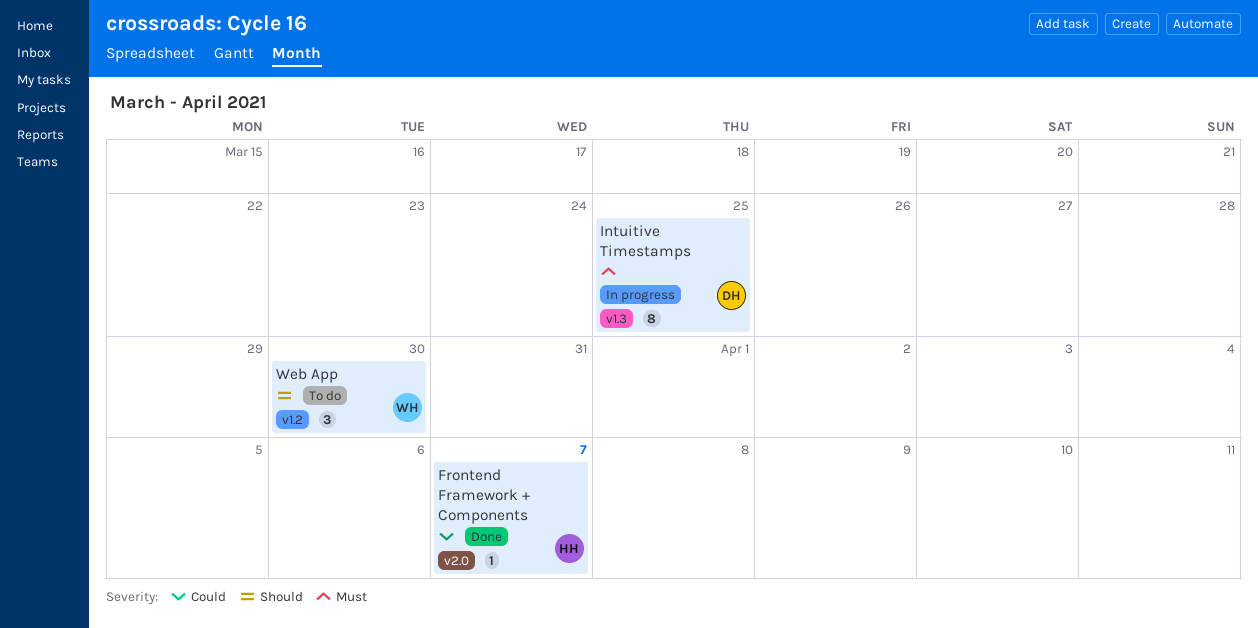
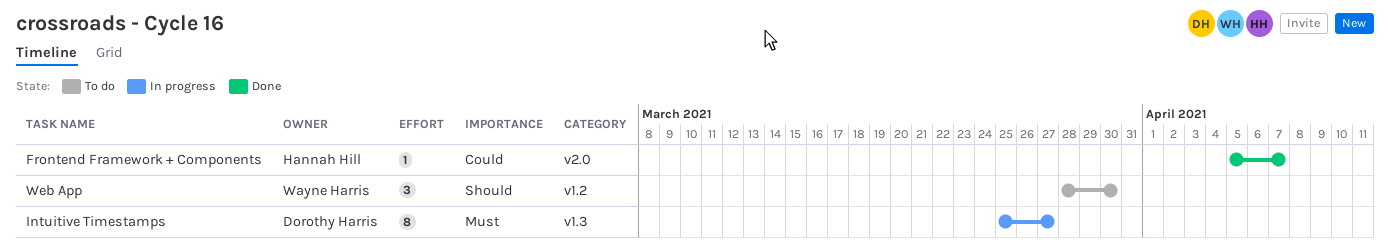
Intuitive Timestamps, due: Mar 25 -> Mar 27

